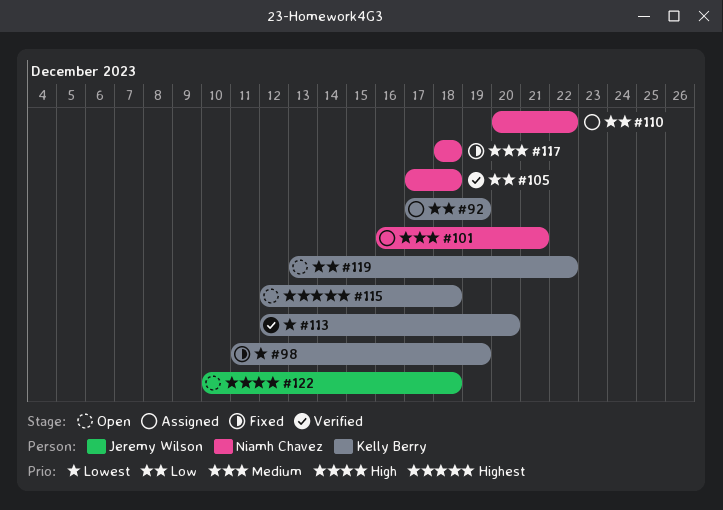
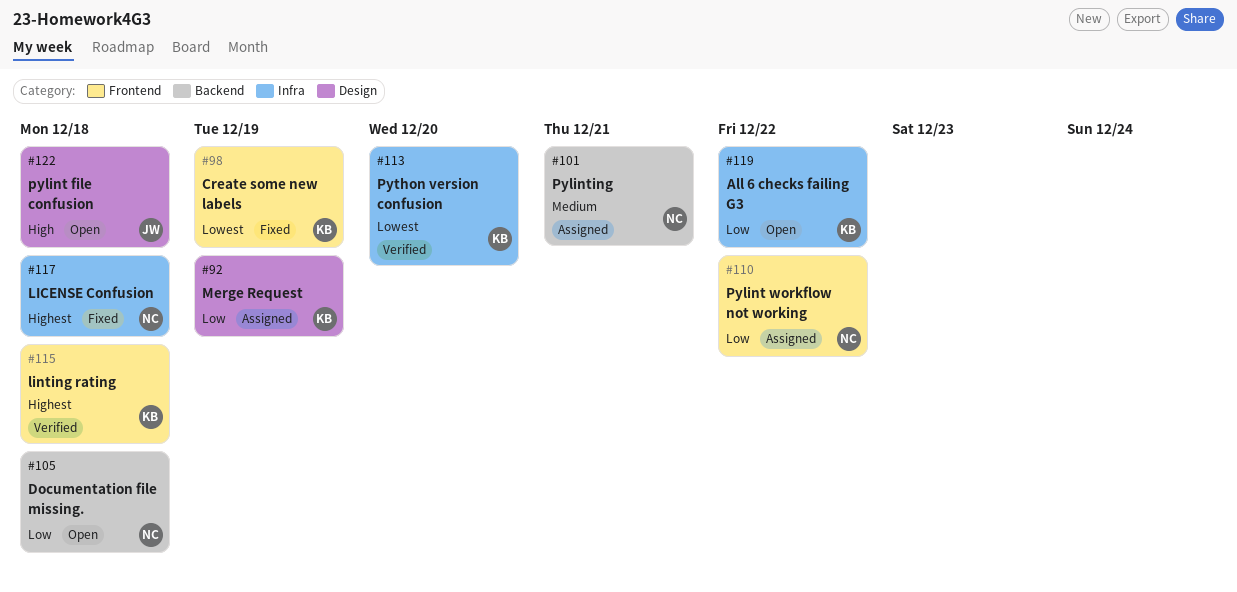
#105, status: Verified -> Open
#115, status: Open -> Verified
#117, priority: Medium -> Highest

